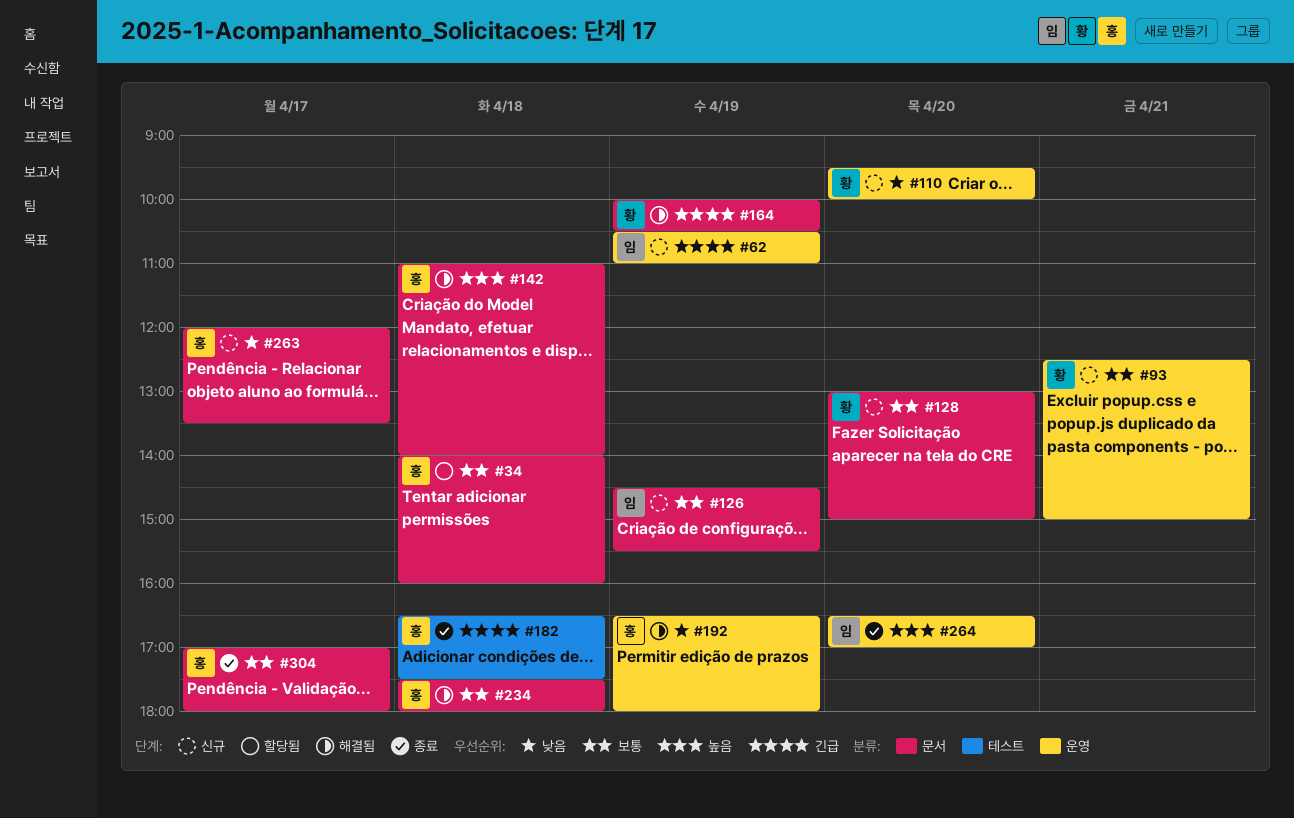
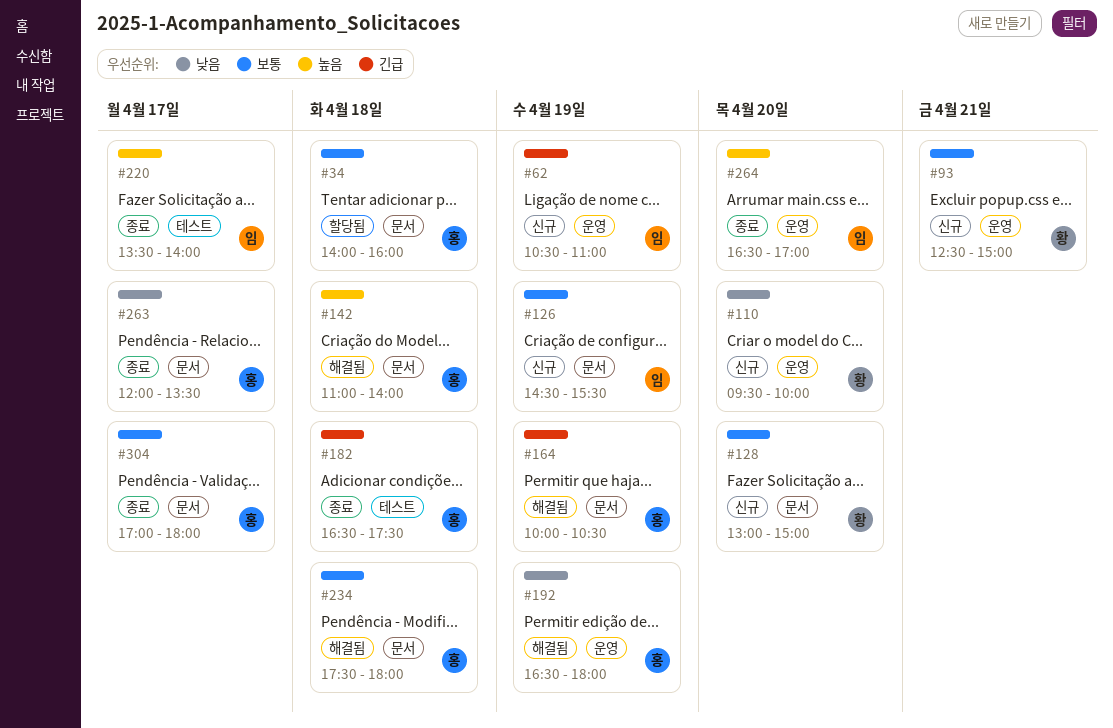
#164, owner: 황 -> 홍
#220: none -> present
#263, status: 신규 -> 종료

